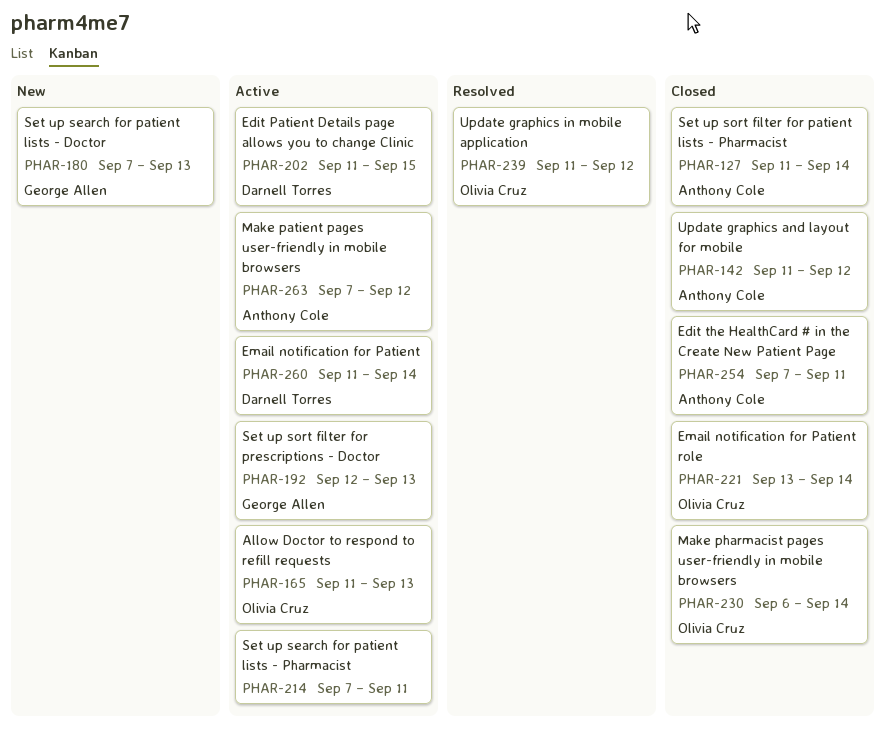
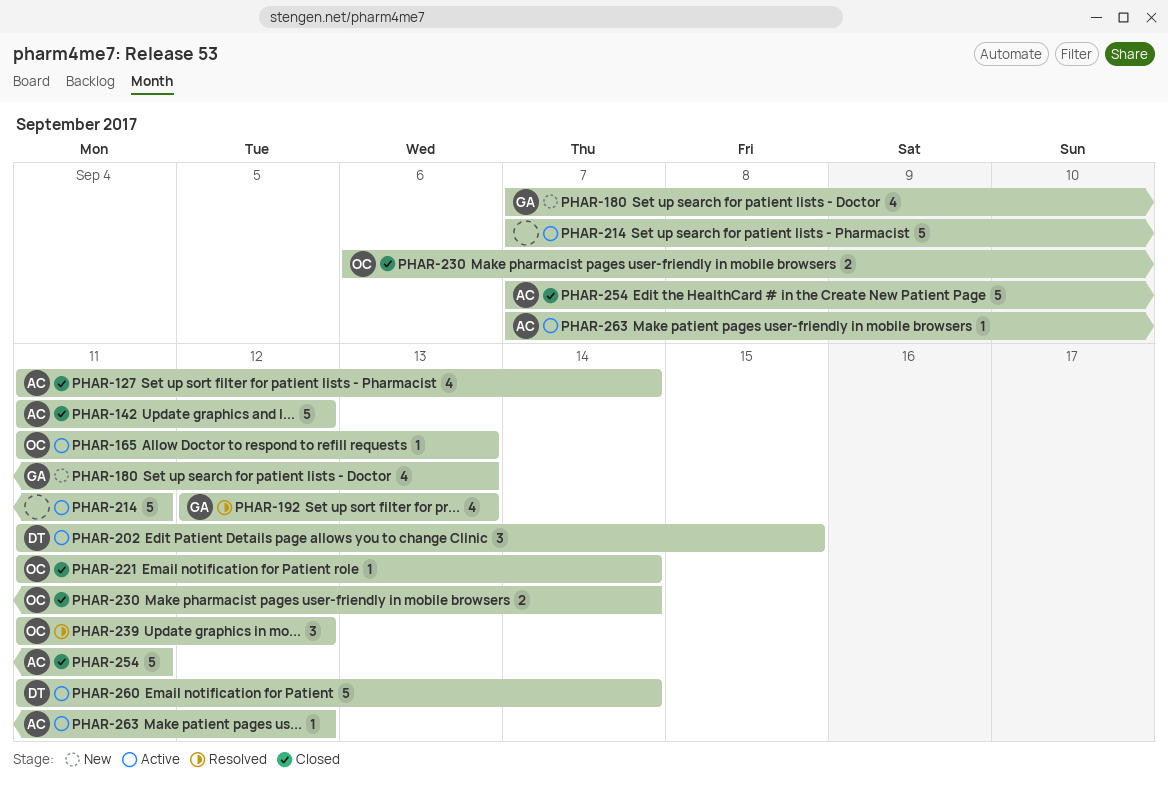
PHAR-192, status: Active -> Resolved
PHAR-221, start: Sep 13 -> Sep 11

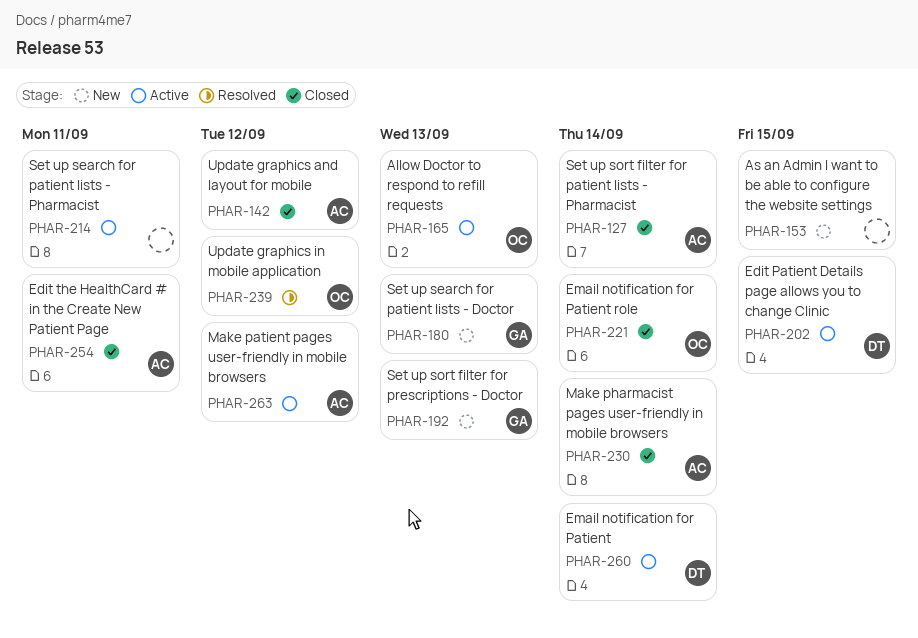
PHAR-153: none -> present
PHAR-192, status: Resolved -> New
PHAR-230, owner: OC -> AC

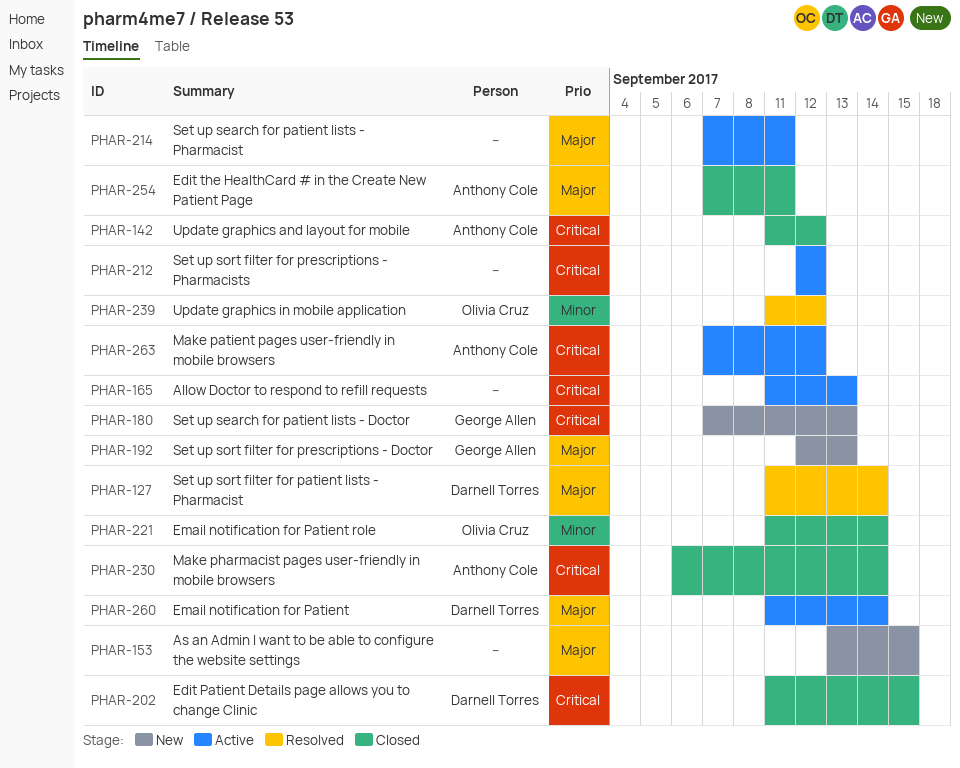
PHAR-127, status: Closed -> Resolved
PHAR-127, owner: Anthony Cole -> Darnell Torres
PHAR-165, owner: Olivia Cruz -> none
PHAR-202, status: Active -> Closed
PHAR-212: none -> present

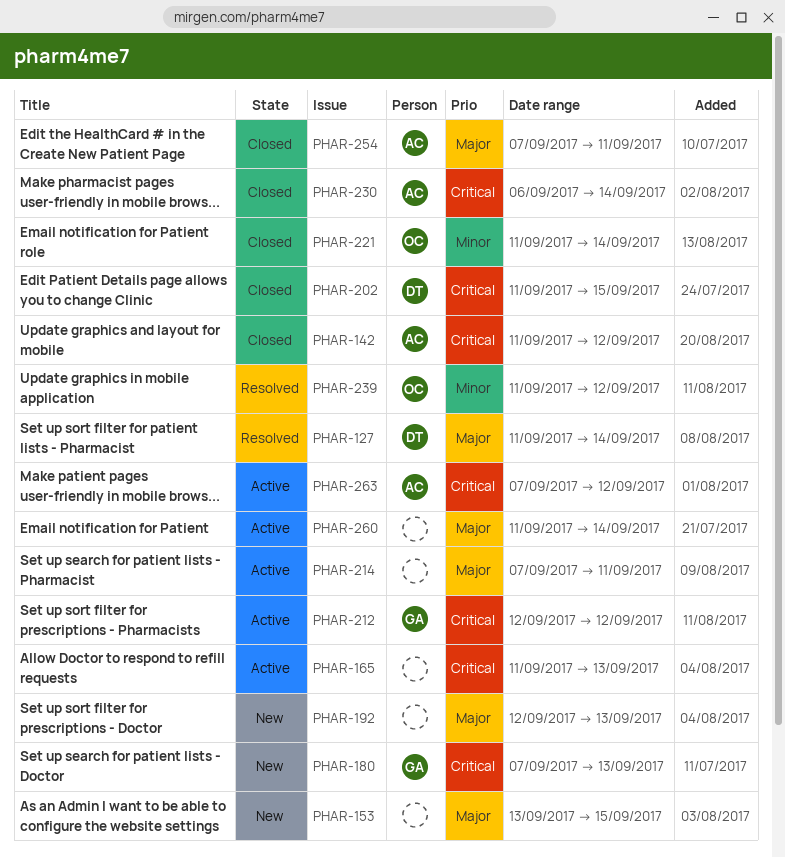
PHAR-192, owner: George Allen -> none
PHAR-212, owner: none -> George Allen
PHAR-260, owner: Darnell Torres -> none

